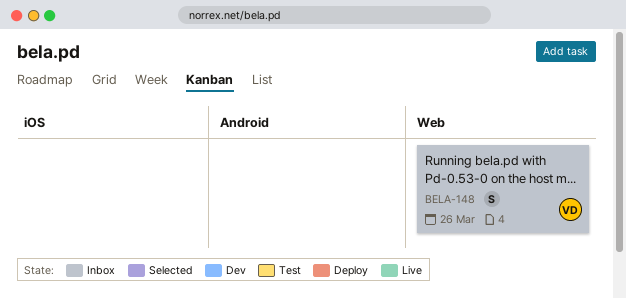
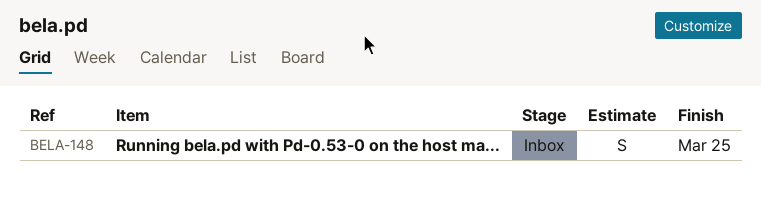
BELA-148, due: Mar 26 -> Mar 25

